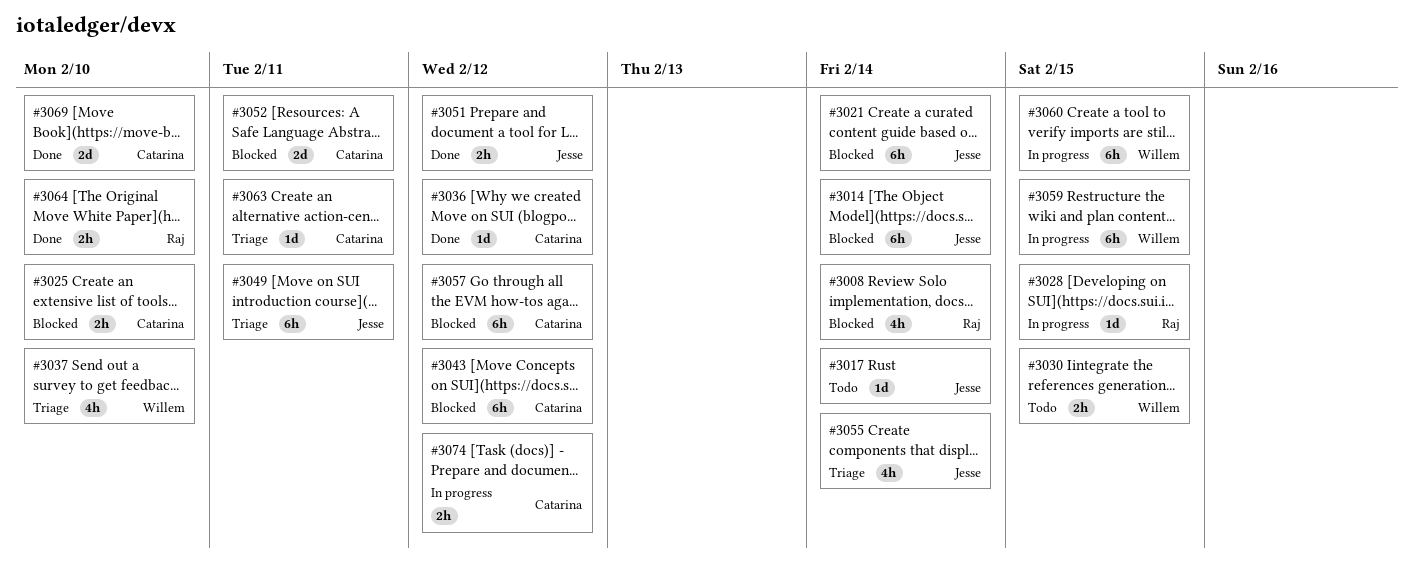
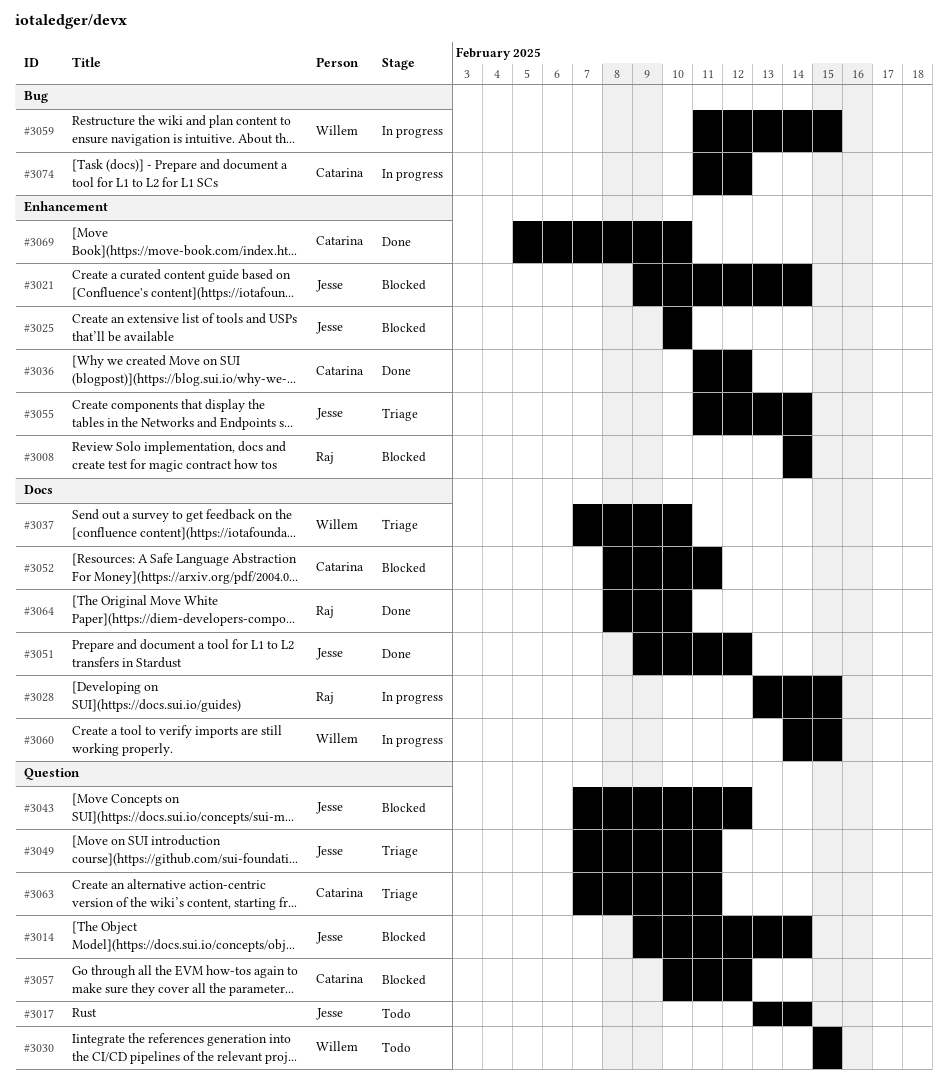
#3025, owner: Catarina -> Jesse
#3043, owner: Catarina -> Jesse

